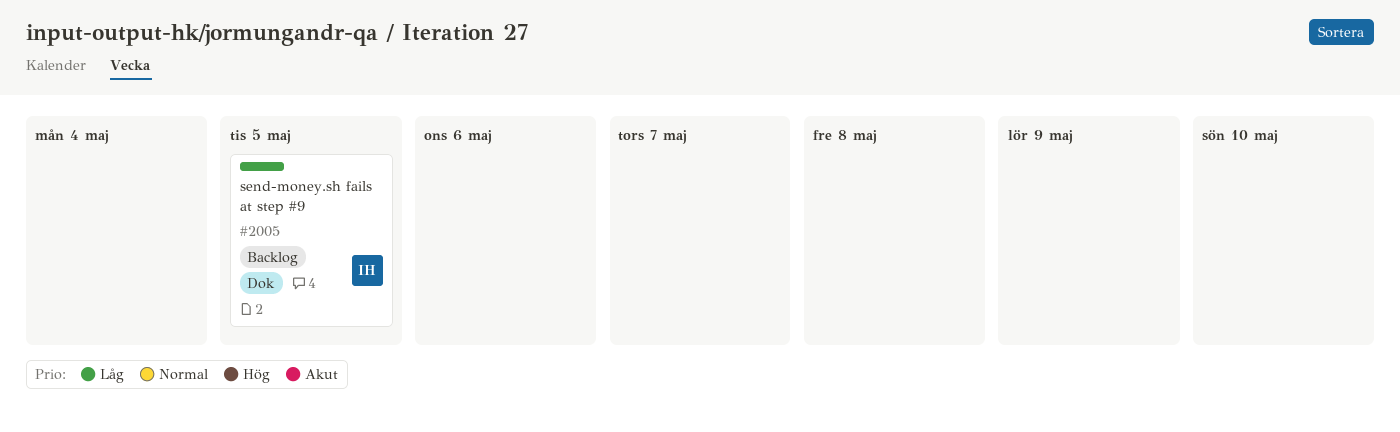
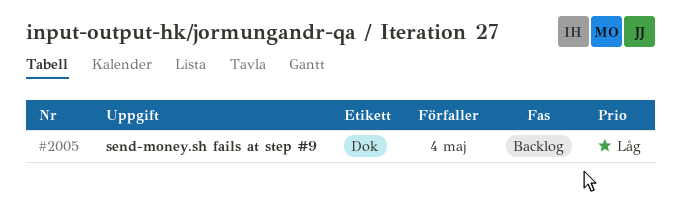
#2005, due: May 5 -> May 4

